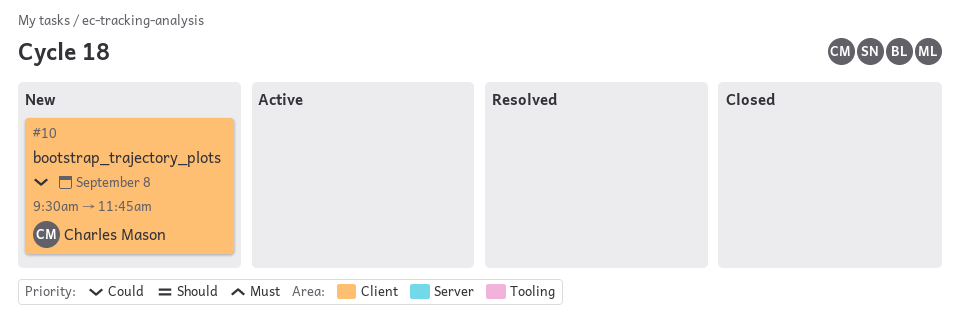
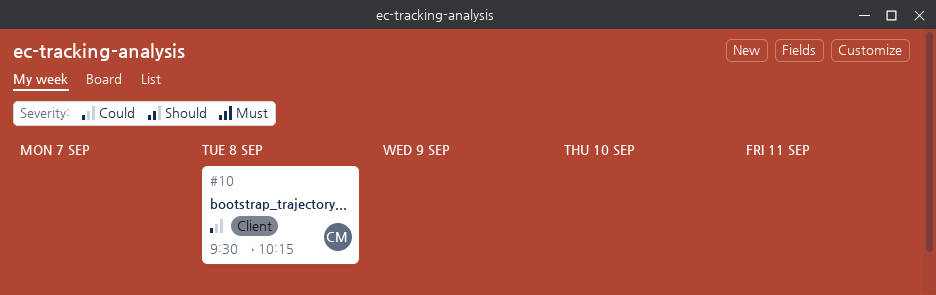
#10, ends: 11:45 -> 10:15

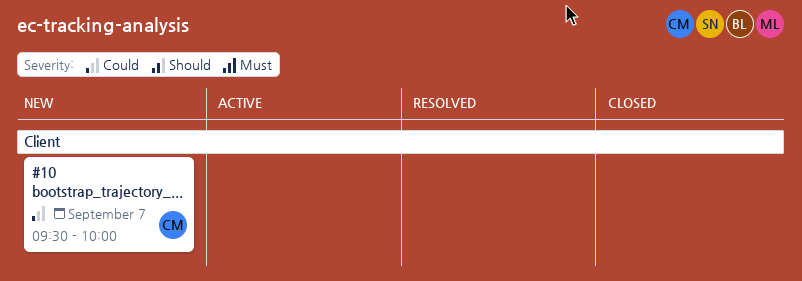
#10, day: Sep 8 -> Sep 7
#10, ends: 10:15 -> 10:00

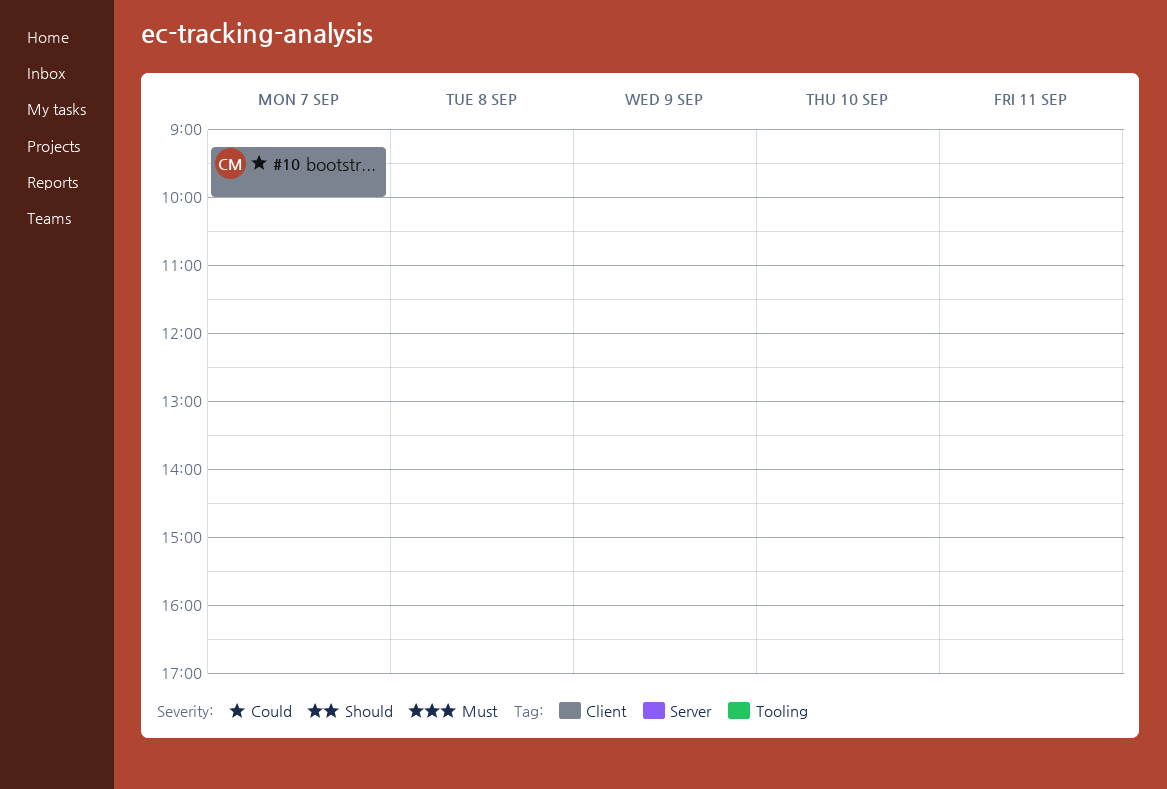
#10, begins: 09:30 -> 09:15

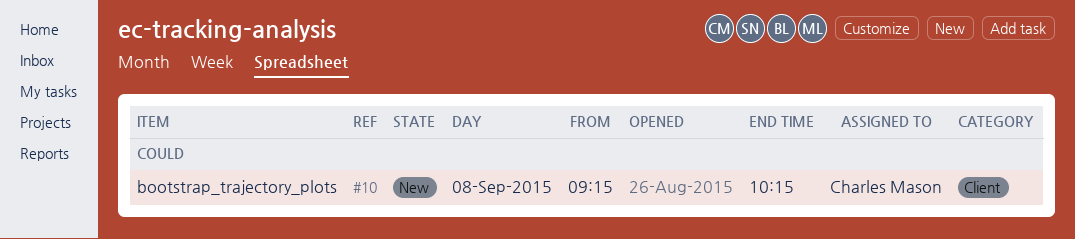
#10, day: Sep 7 -> Sep 8
#10, ends: 10:00 -> 10:15

